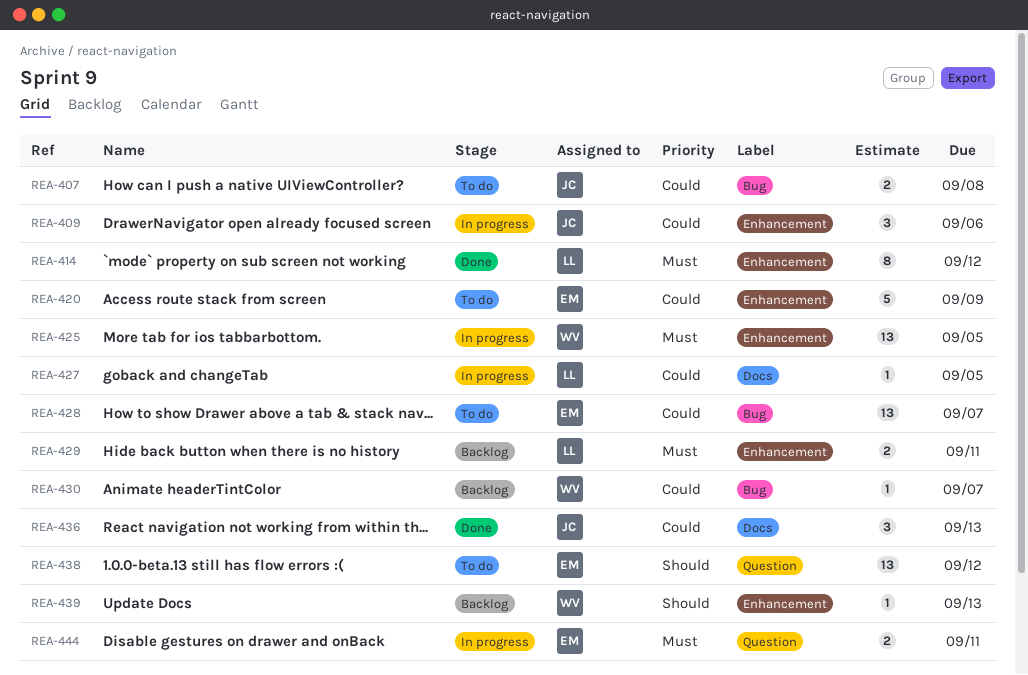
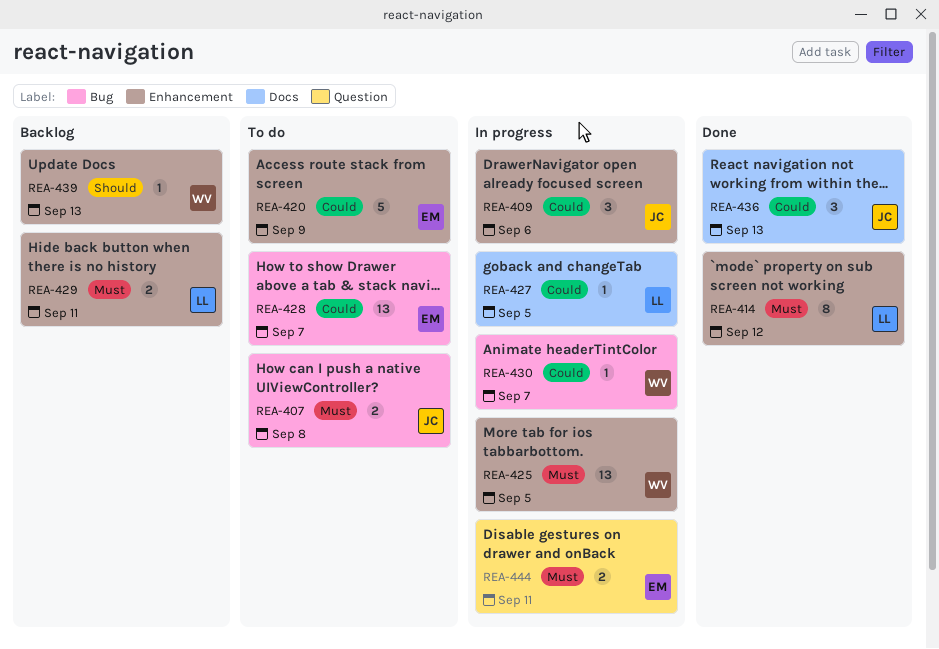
REA-407, priority: Could -> Must
REA-430, status: Backlog -> In progress
REA-438: present -> none

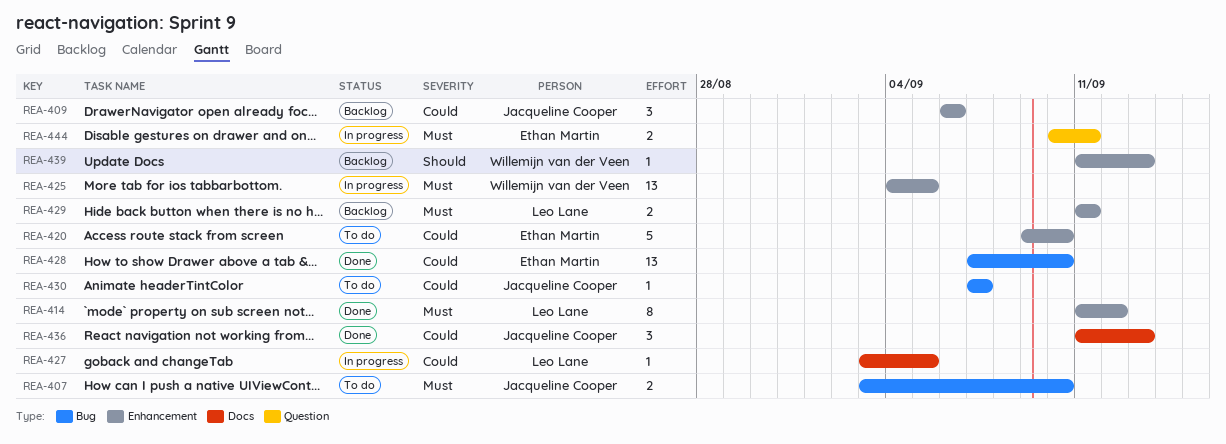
REA-407, due: Sep 8 -> Sep 10
REA-409, status: In progress -> Backlog
REA-420, due: Sep 9 -> Sep 10
REA-428, status: To do -> Done
REA-428, due: Sep 7 -> Sep 10
REA-430, status: In progress -> To do
REA-430, owner: Willemijn van der Veen -> Jacqueline Cooper

